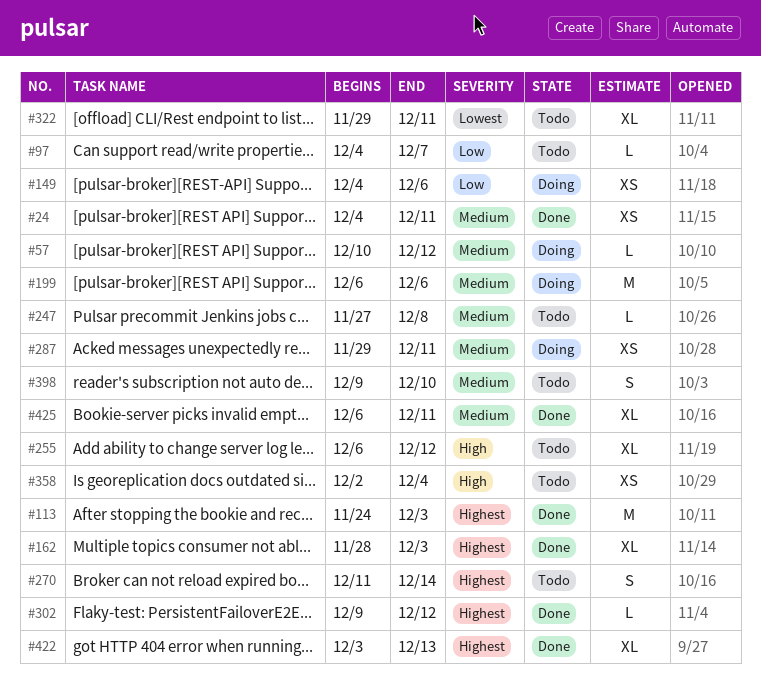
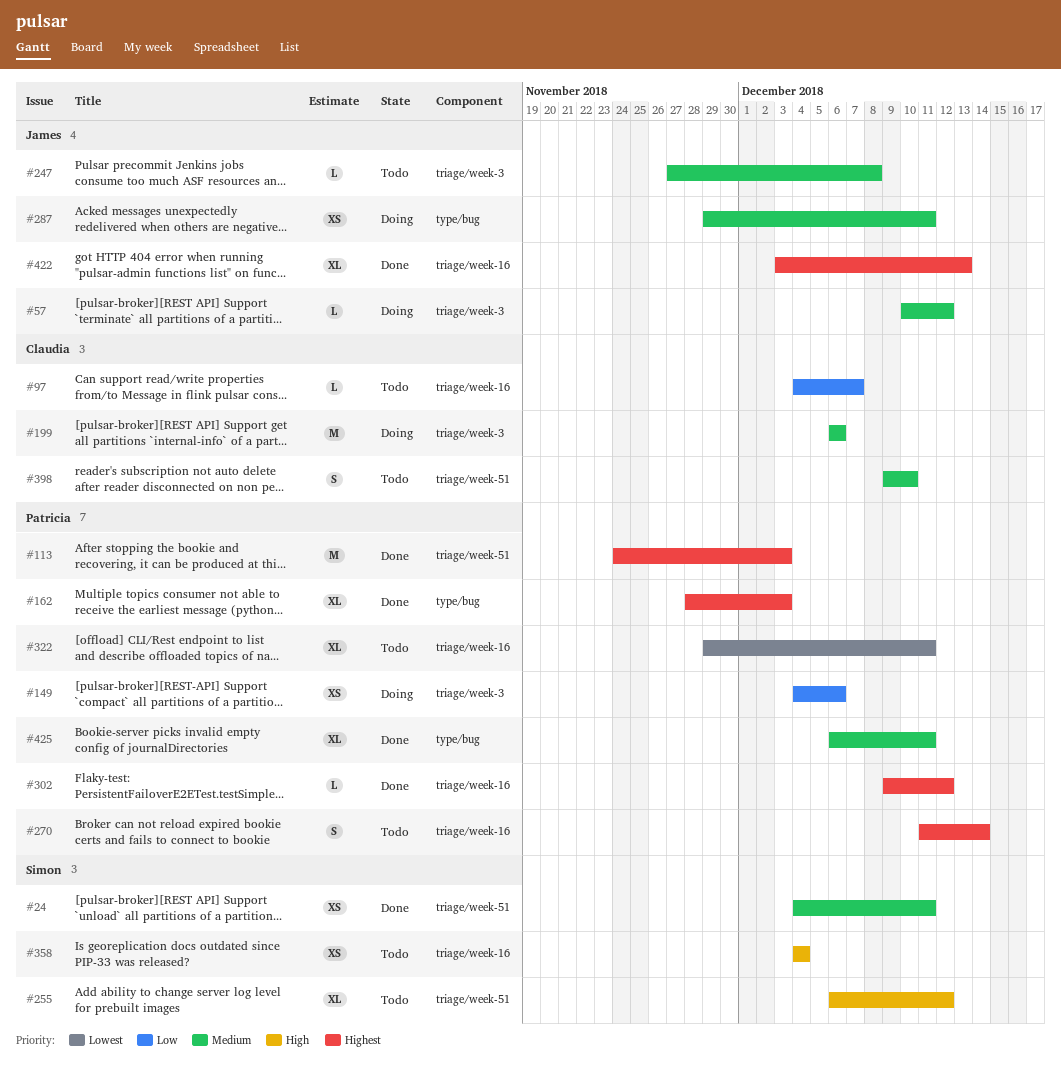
#358, start: Dec 2 -> Dec 4

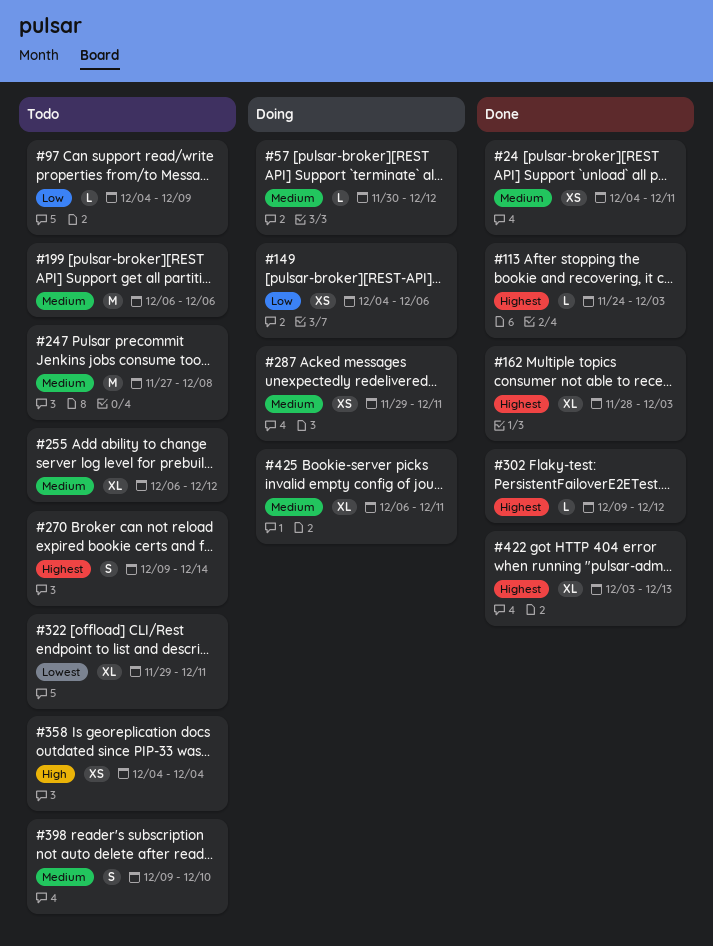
#57, start: Dec 10 -> Nov 30
#97, due: Dec 7 -> Dec 9
#113, estimate: M -> L
#199, status: Doing -> Todo
#247, estimate: L -> M
#255, priority: High -> Medium
#270, start: Dec 11 -> Dec 9
#425, status: Done -> Doing

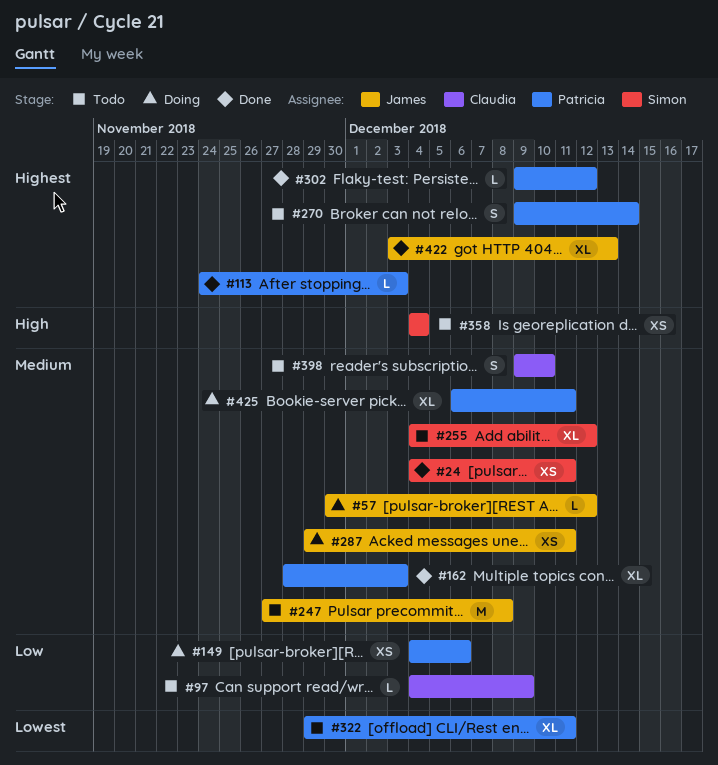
#162, priority: Highest -> Medium
#199: present -> none
#255, start: Dec 6 -> Dec 4

